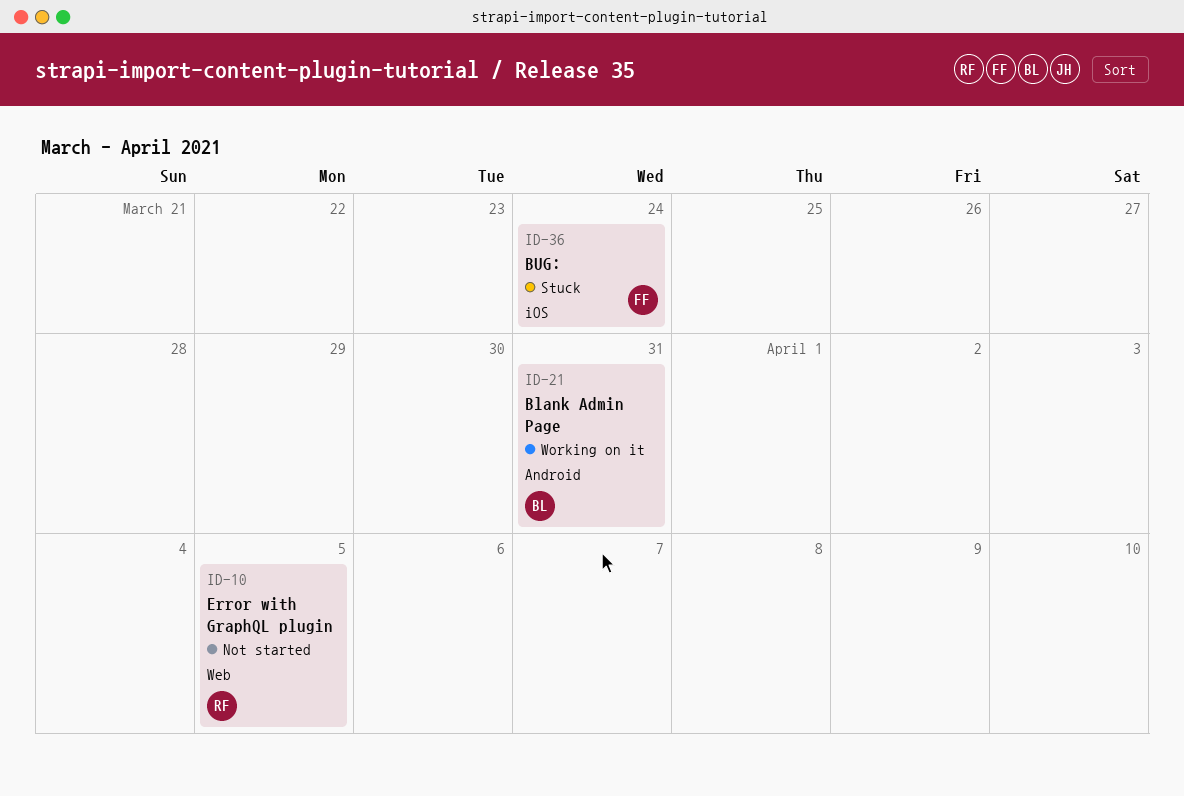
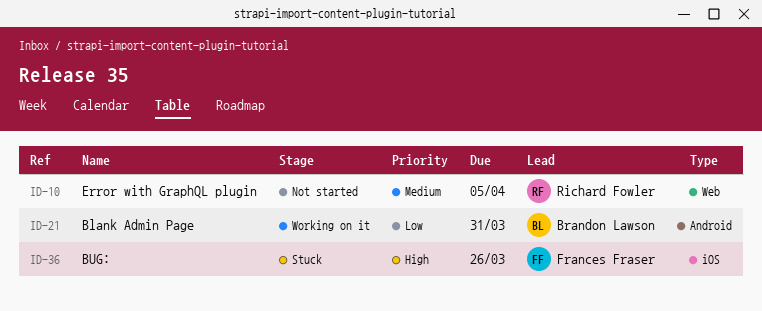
ID-36, due: Mar 24 -> Mar 26

